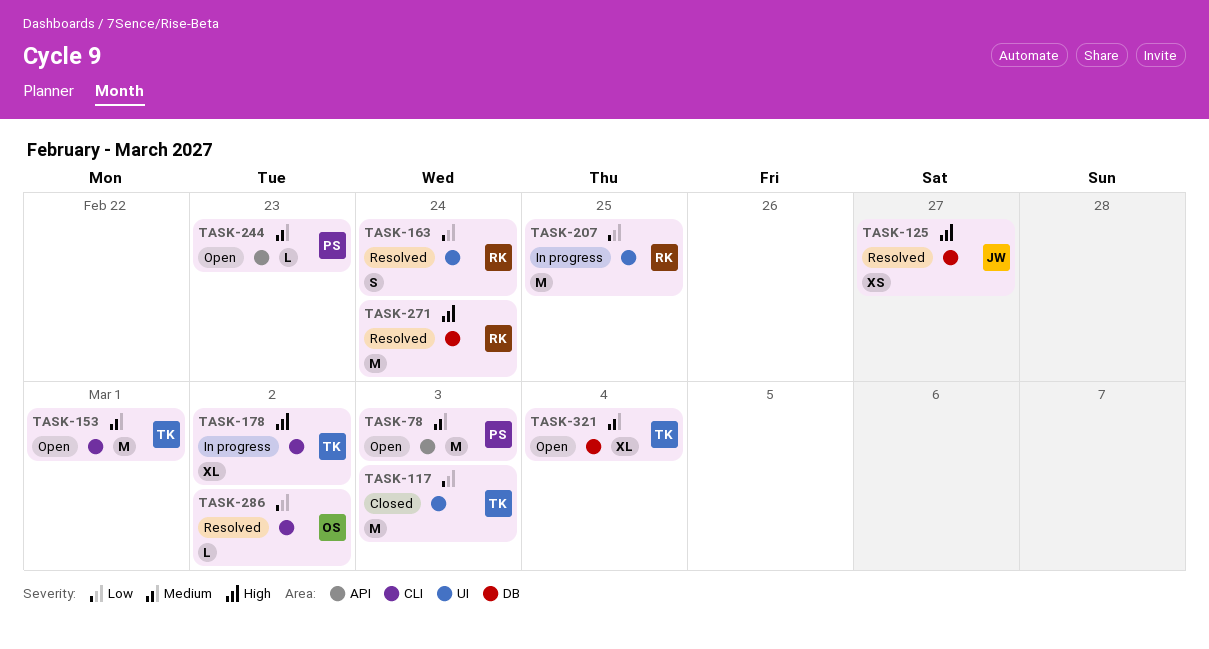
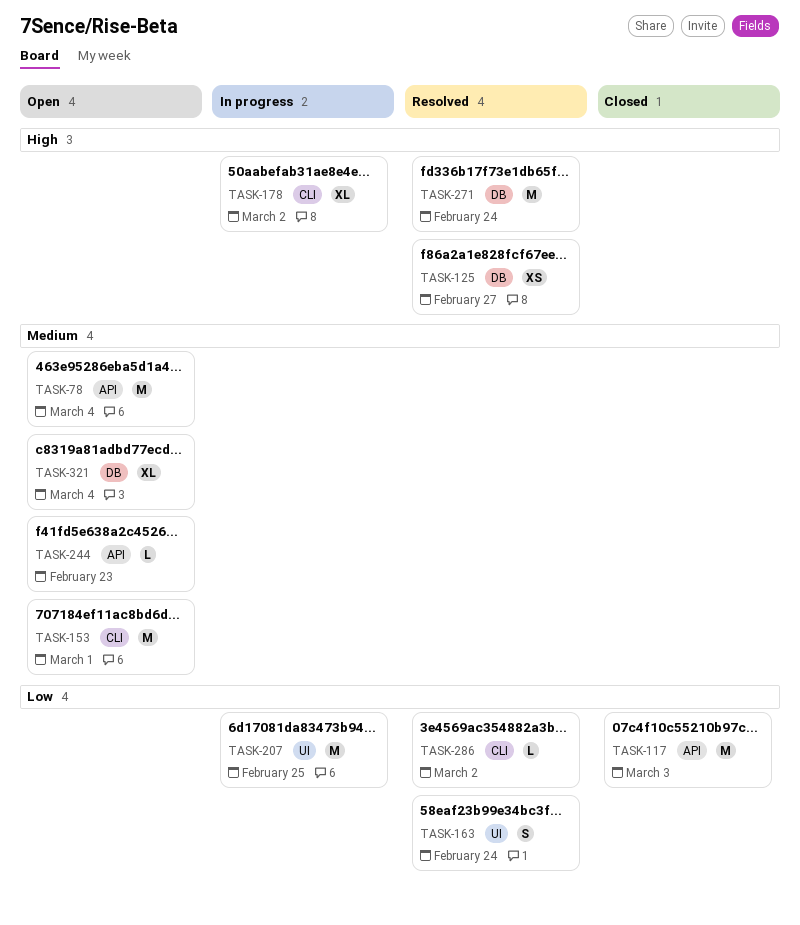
TASK-78, due: Mar 3 -> Mar 4
TASK-117, label: UI -> API

